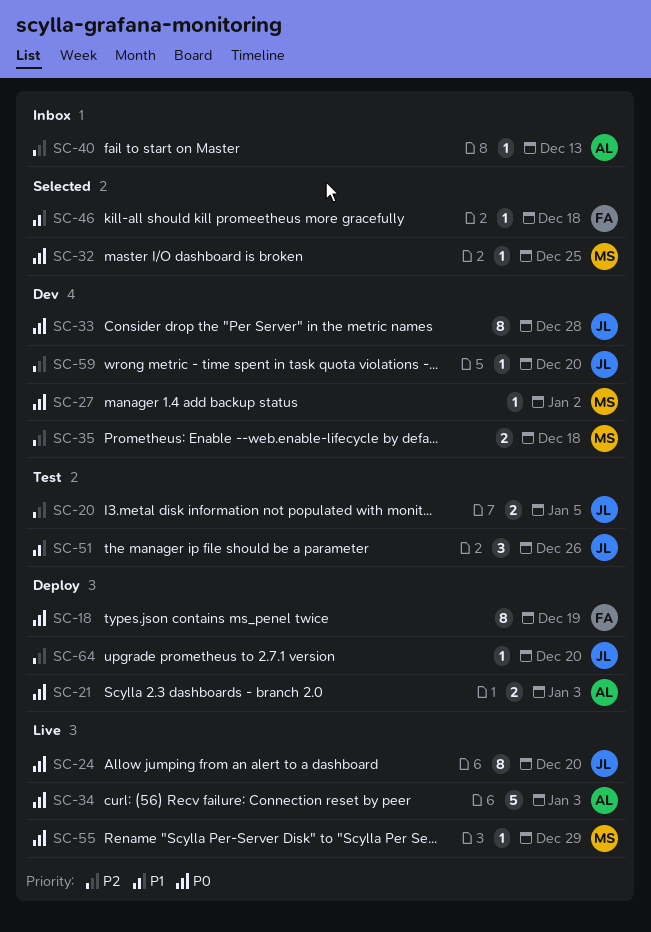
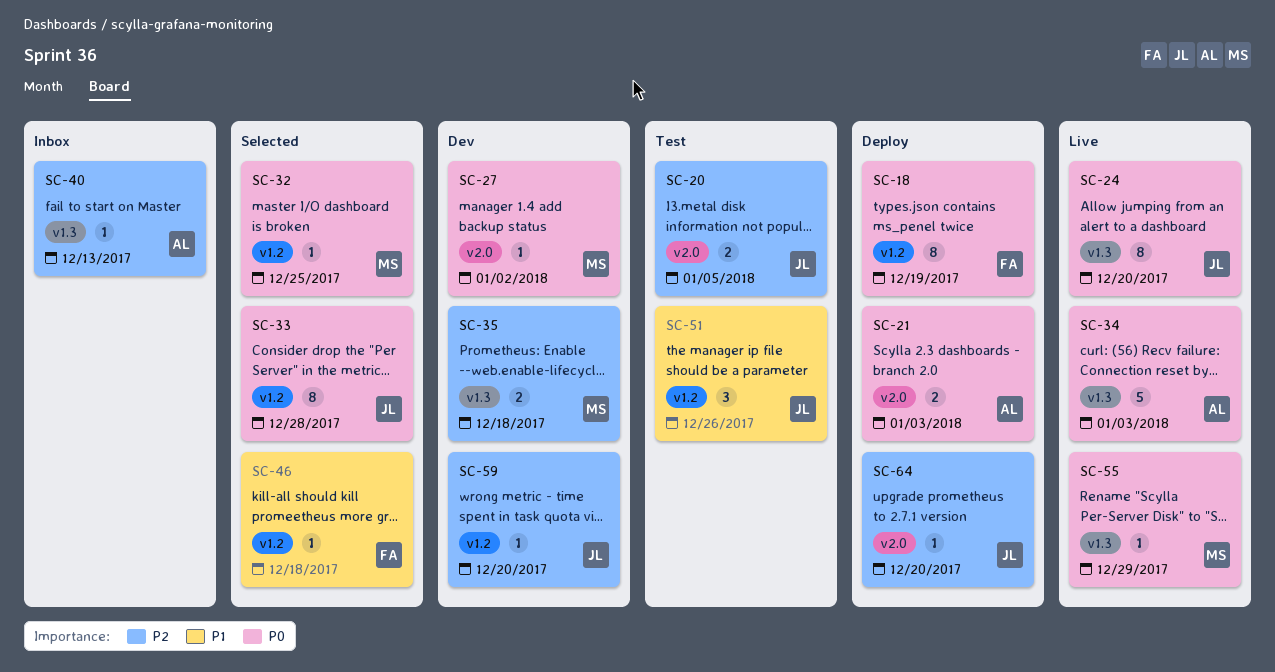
SC-33, status: Dev -> Selected

